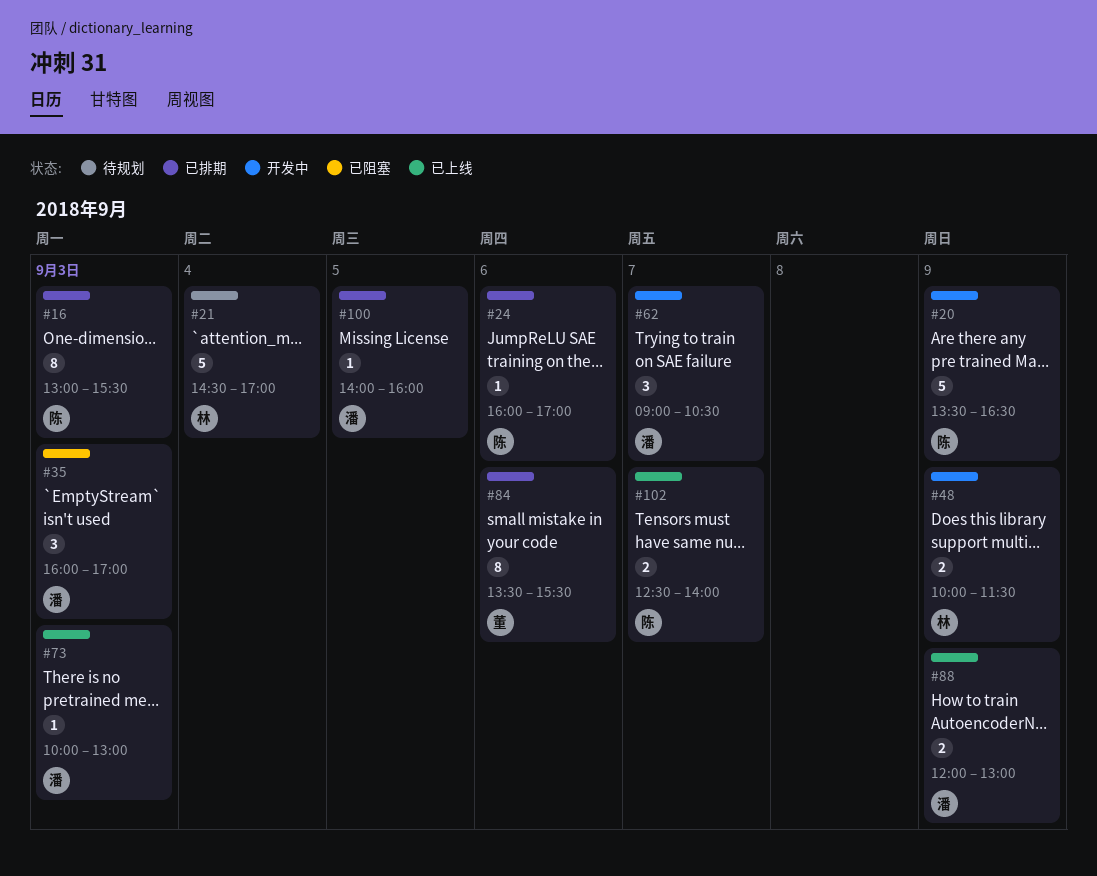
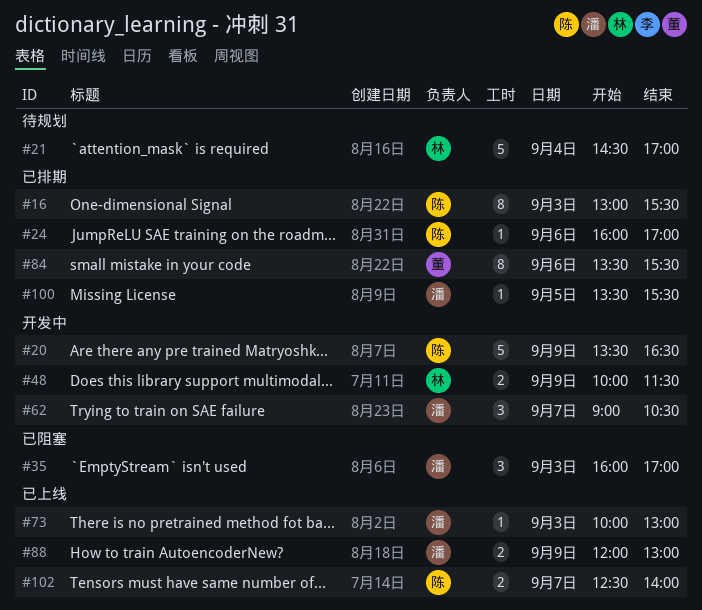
#100, begins: 14:00 -> 13:30
#100, ends: 16:00 -> 15:30

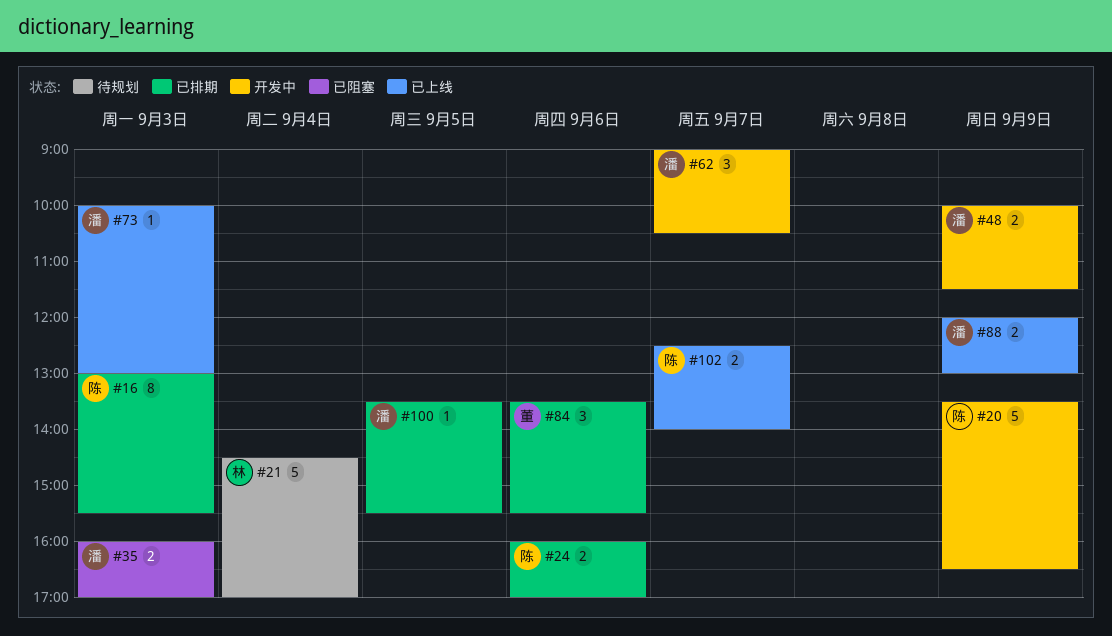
#24, estimate: 1 -> 2
#35, estimate: 3 -> 2
#48, owner: 林 -> 潘
#84, estimate: 8 -> 3

